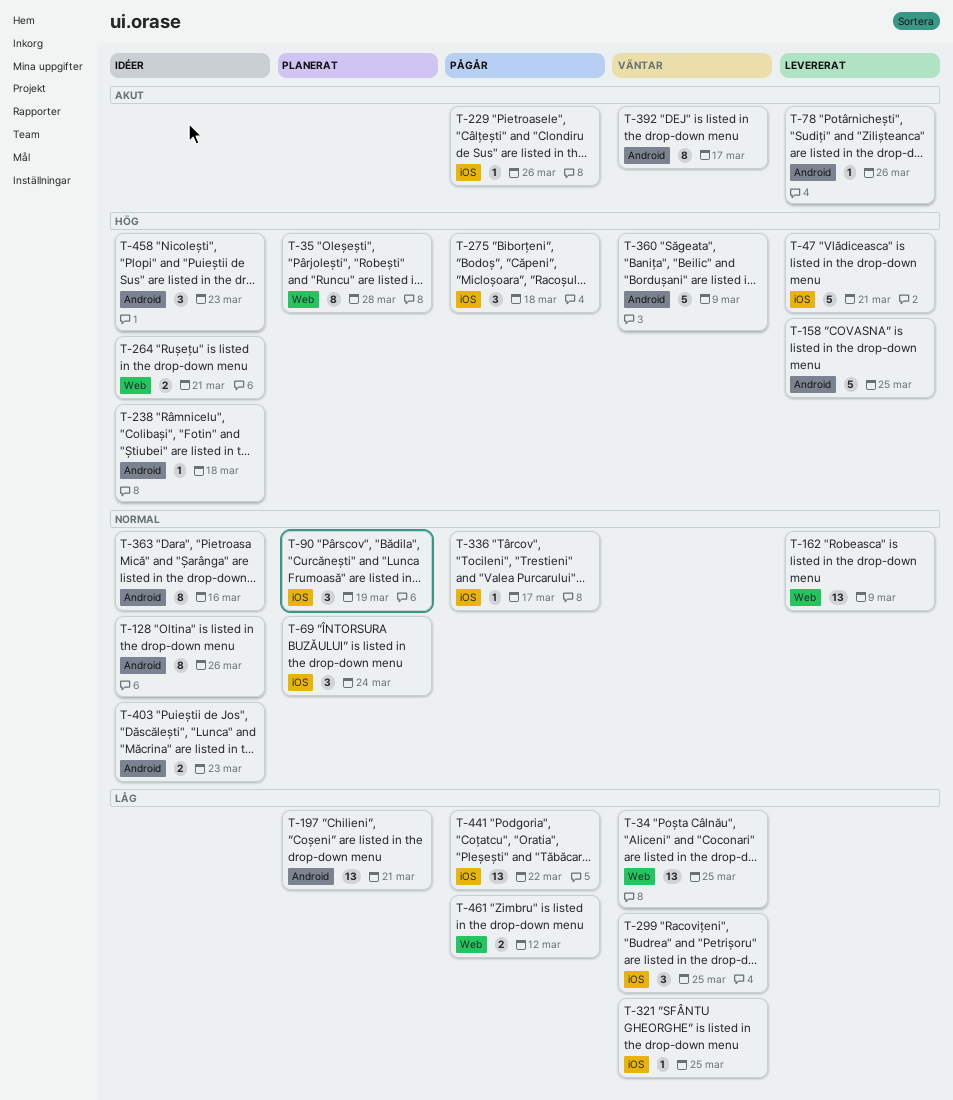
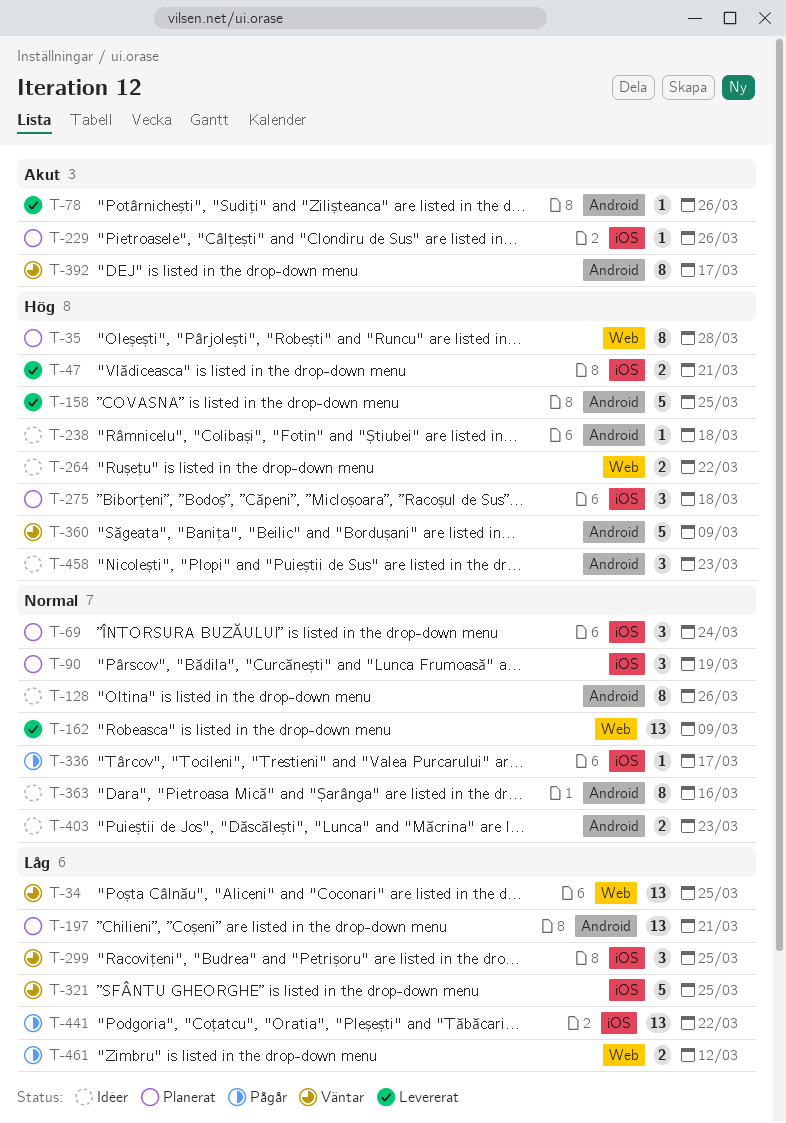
T-47, estimate: 5 -> 2
T-229, status: Pågår -> Planerat
T-264, due: Mar 21 -> Mar 22
T-275, status: Pågår -> Planerat
T-321, estimate: 1 -> 5

